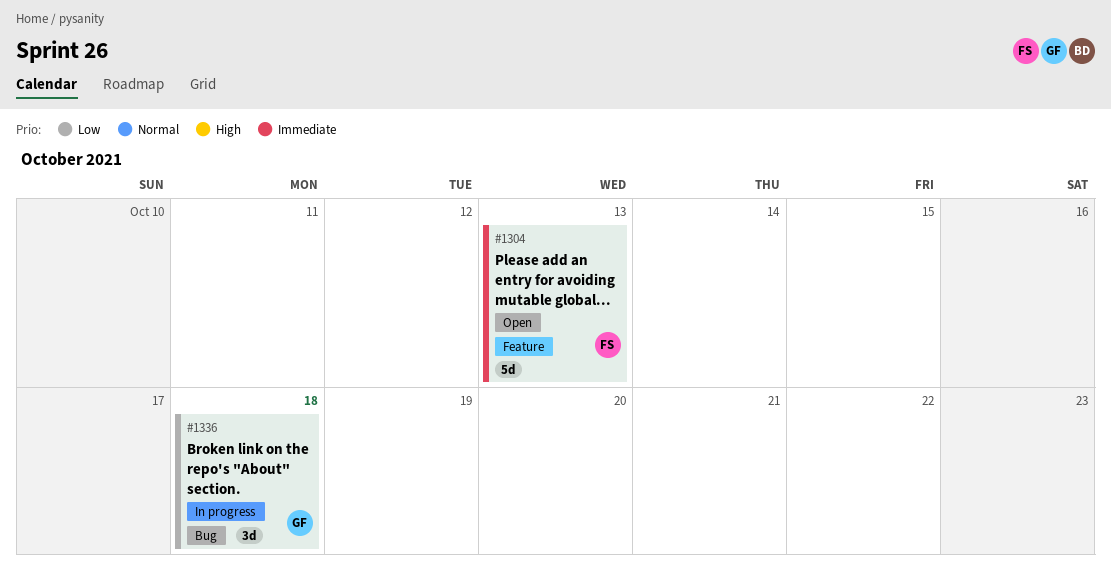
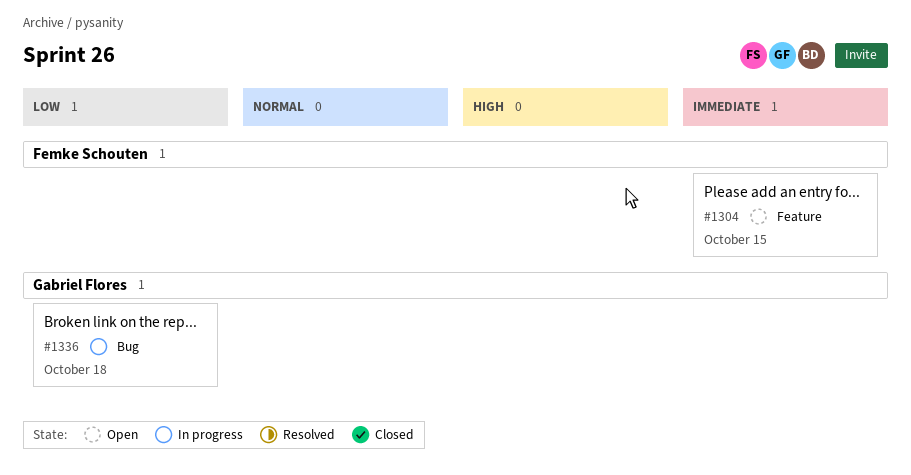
#1304, due: Oct 13 -> Oct 15

